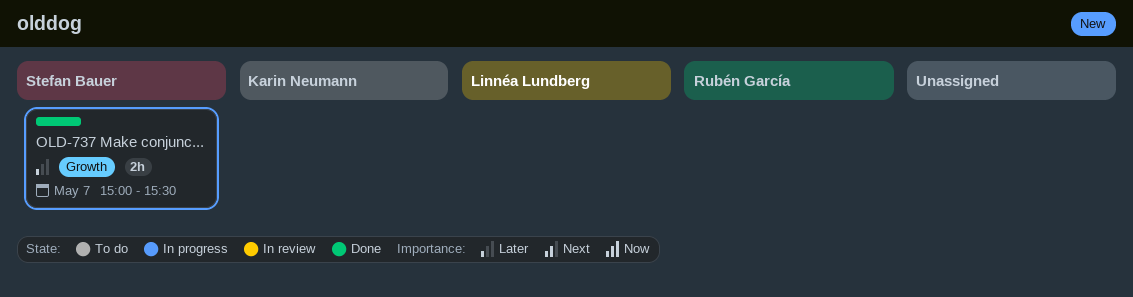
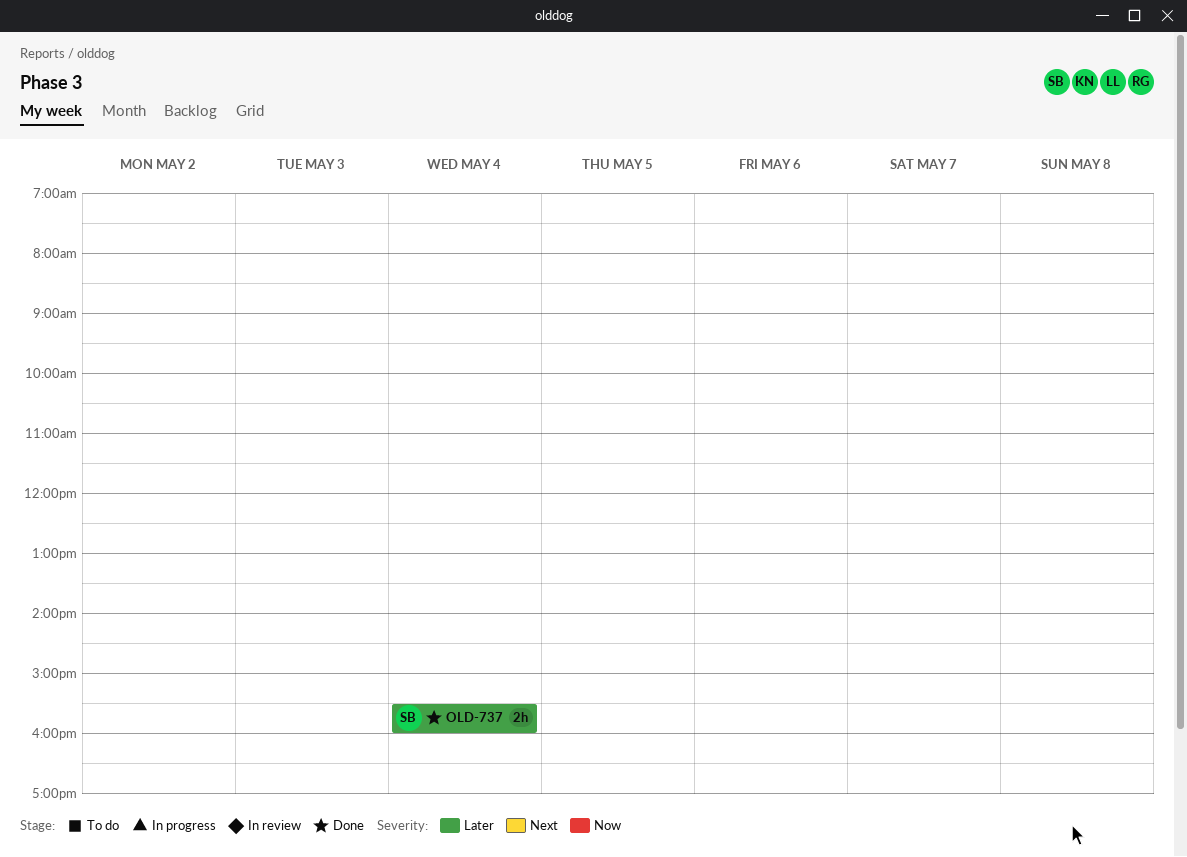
OLD-737, day: May 7 -> May 4
OLD-737, begins: 15:00 -> 15:30
OLD-737, ends: 15:30 -> 16:00

